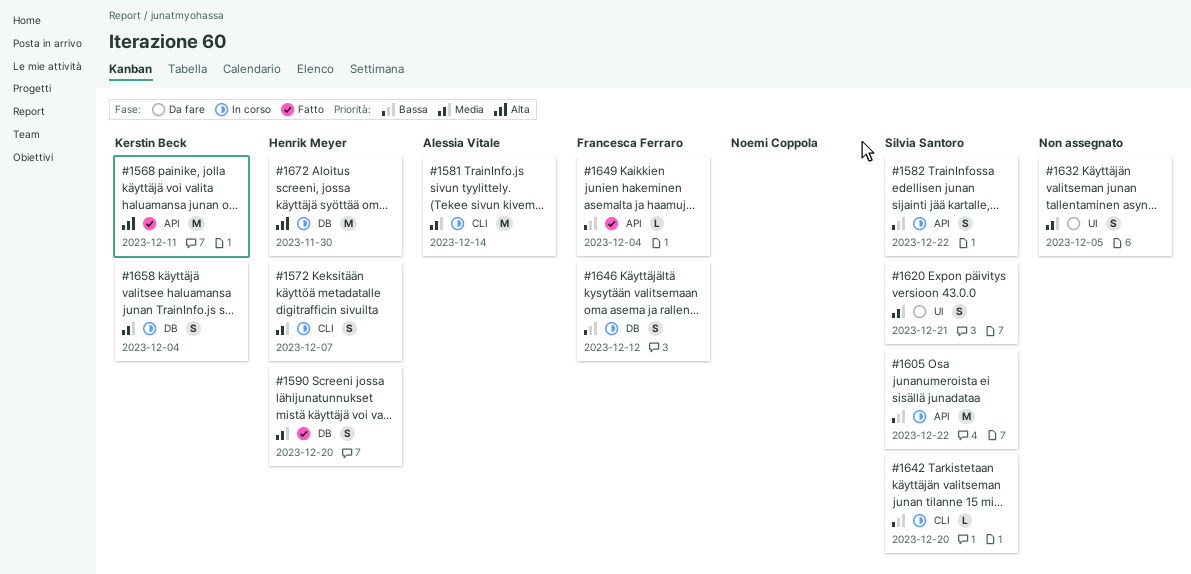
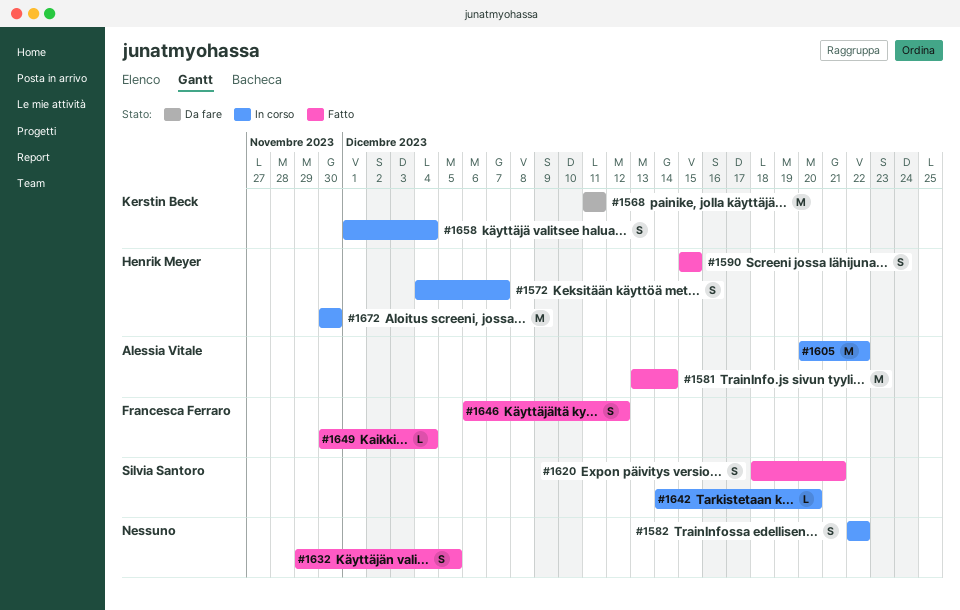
#1568, status: Fatto -> Da fare
#1581, status: In corso -> Fatto
#1582, owner: Silvia Santoro -> none
#1590, due: Dec 20 -> Dec 15
#1605, owner: Silvia Santoro -> Alessia Vitale
#1620, status: Da fare -> Fatto
#1632, status: Da fare -> Fatto
#1646, status: In corso -> Fatto

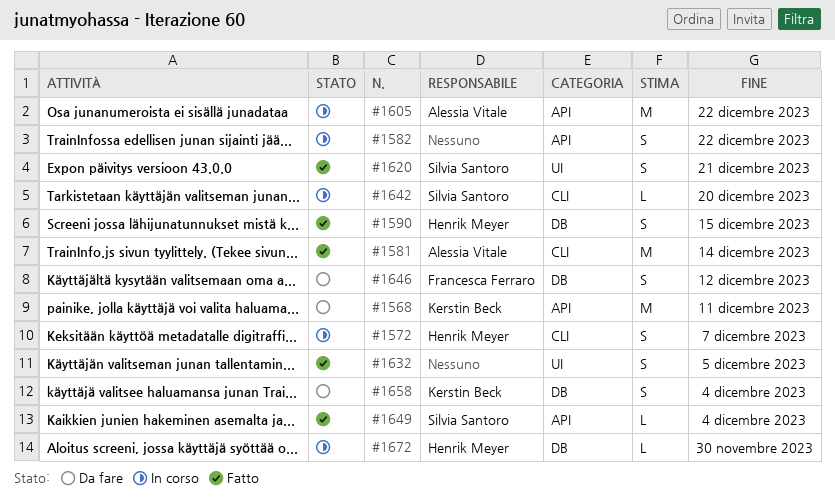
#1646, status: Fatto -> Da fare
#1649, owner: Francesca Ferraro -> Silvia Santoro
#1658, status: In corso -> Da fare
#1672, estimate: M -> L

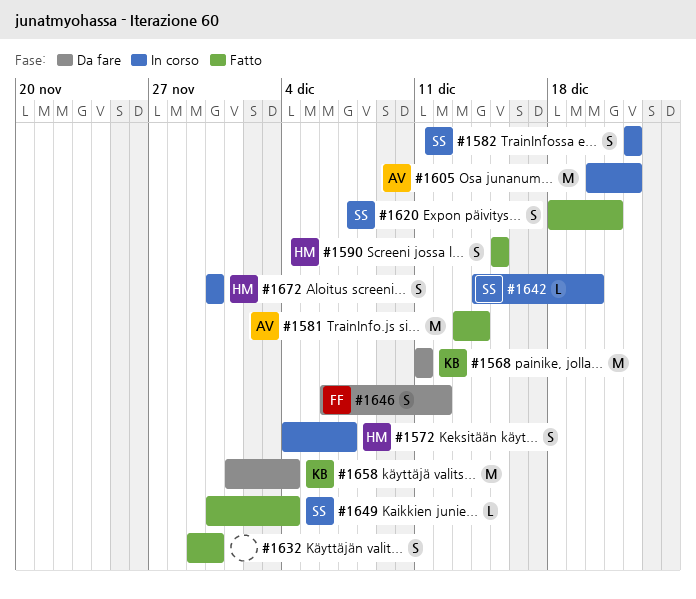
#1582, owner: none -> Silvia Santoro
#1632, due: Dec 5 -> Nov 30
#1658, estimate: S -> M
#1672, estimate: L -> S

